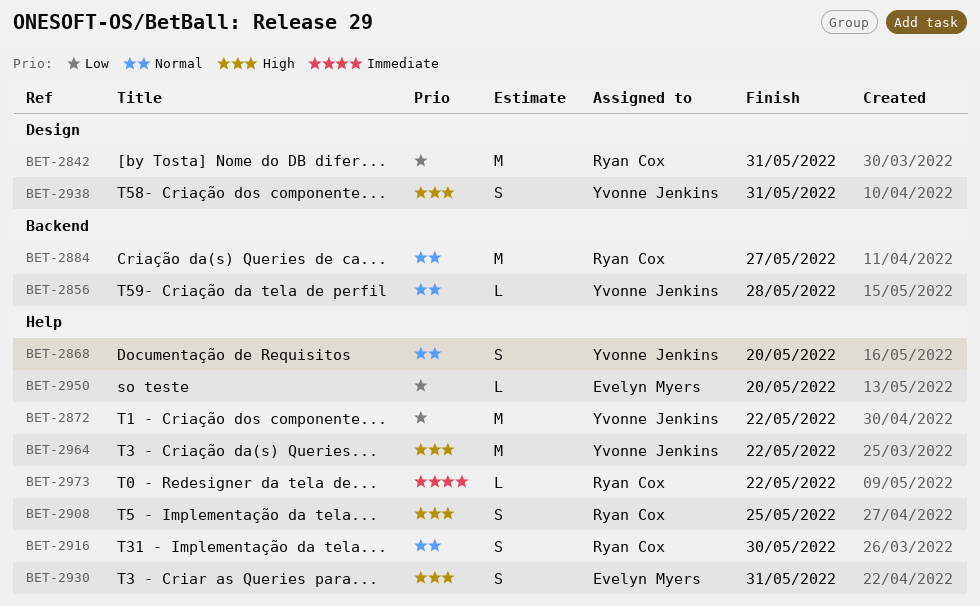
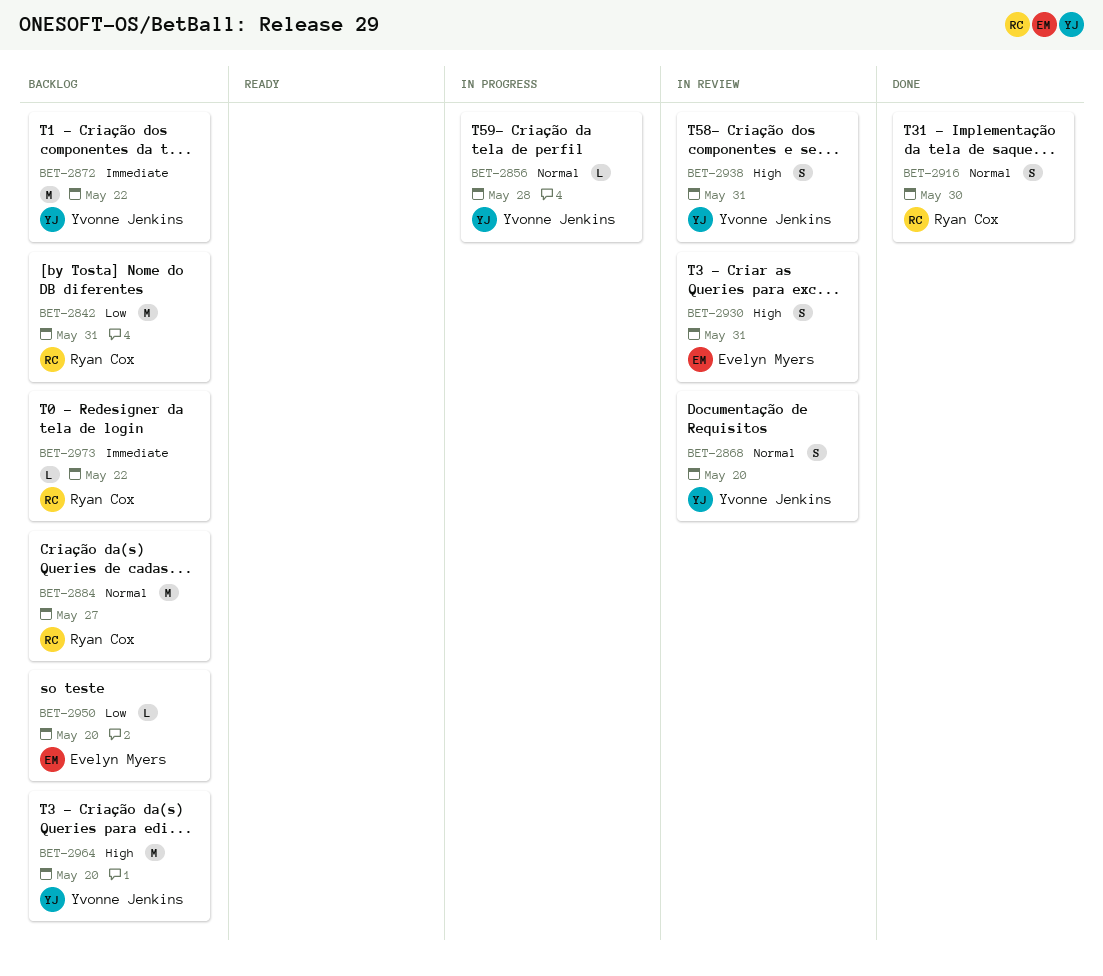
BET-2872, priority: Low -> Immediate
BET-2908: present -> none
BET-2964, due: May 22 -> May 20

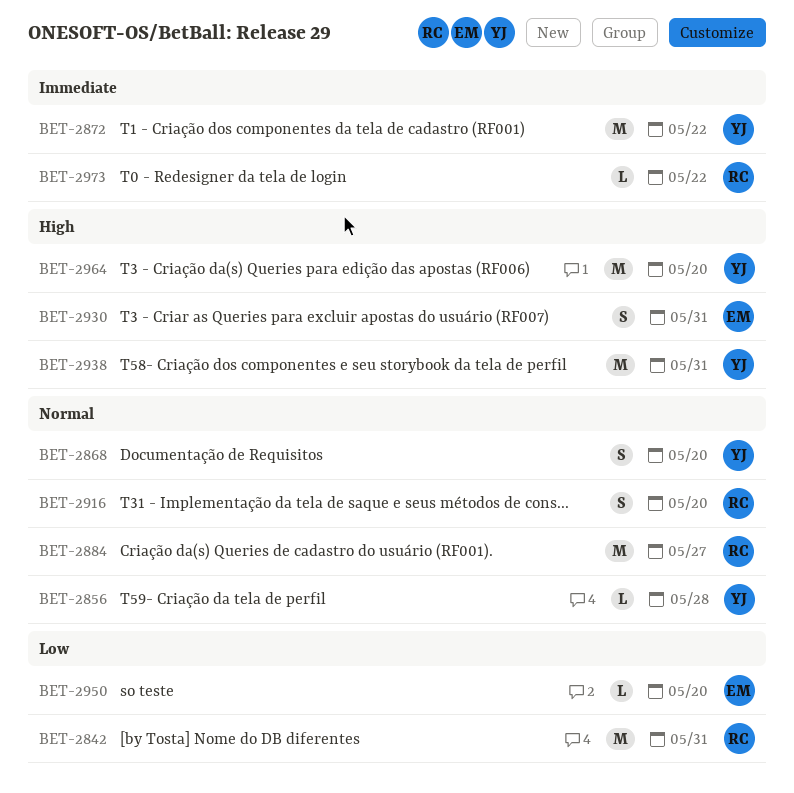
BET-2916, due: May 30 -> May 20
BET-2938, estimate: S -> M

